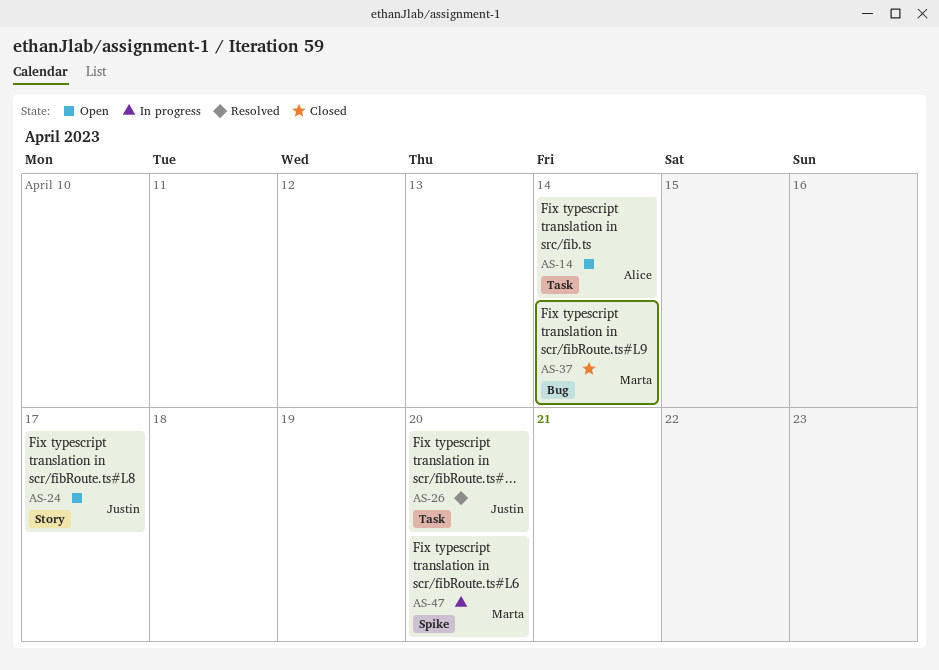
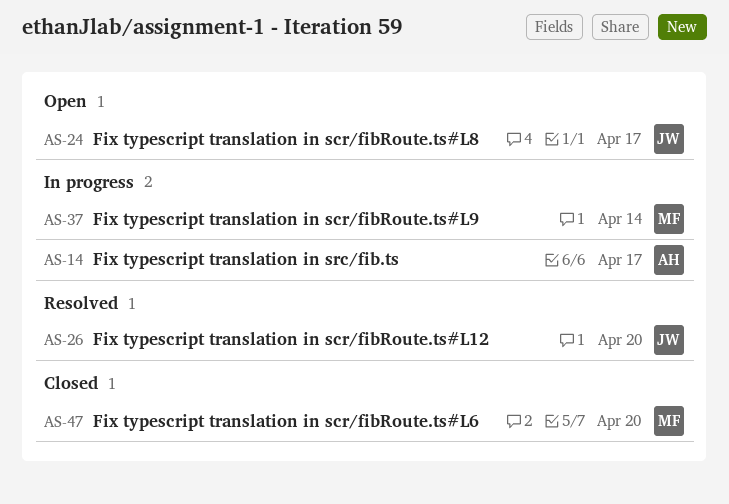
AS-14, status: Open -> In progress
AS-14, due: Apr 14 -> Apr 17
AS-37, status: Closed -> In progress
AS-47, status: In progress -> Closed

